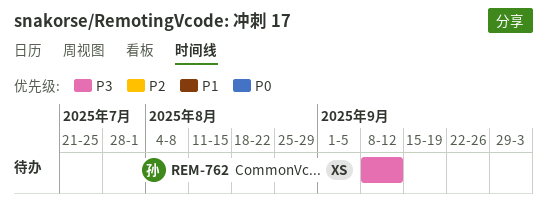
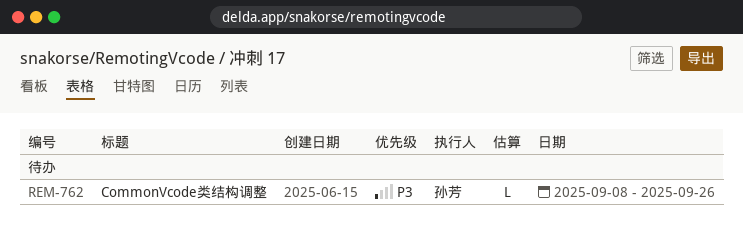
REM-762, estimate: XS -> L
REM-762, due: Sep 12 -> Sep 26

